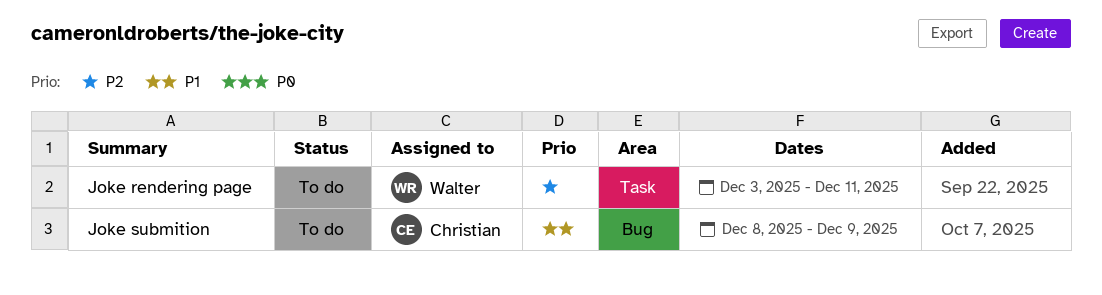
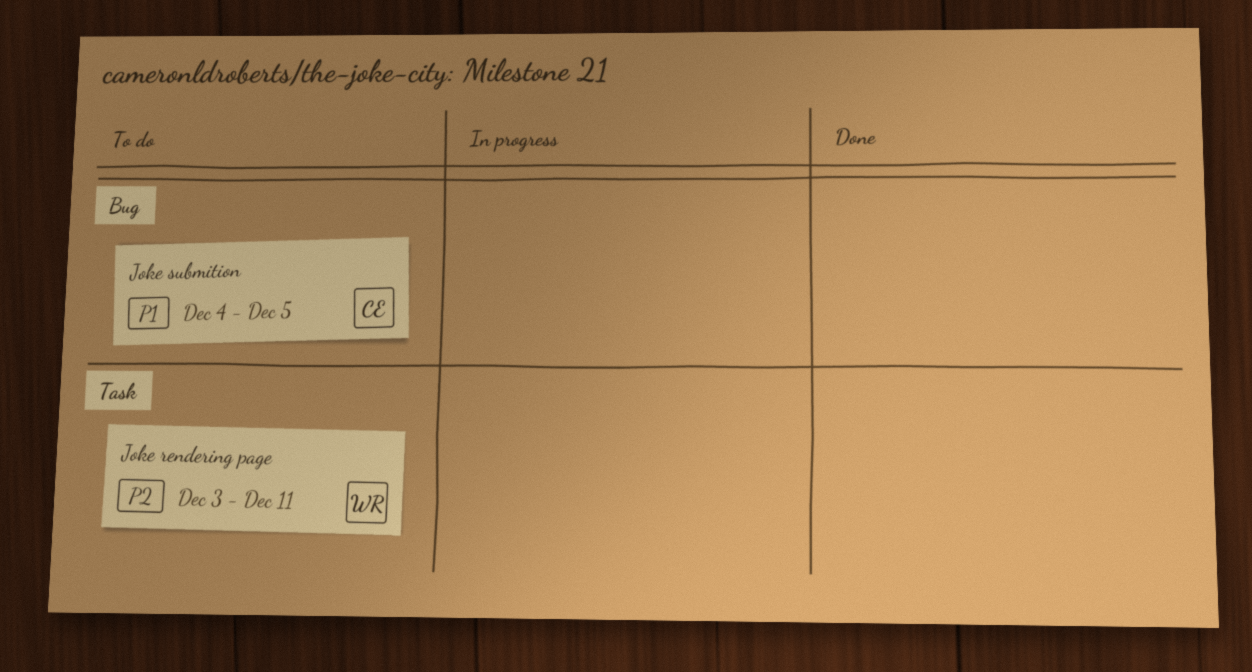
Joke submition, start: Dec 8 -> Dec 4
Joke submition, due: Dec 9 -> Dec 5

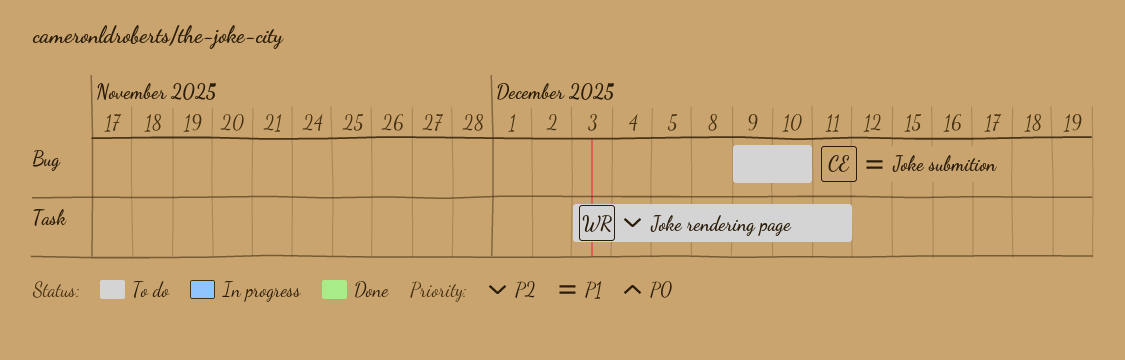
Joke submition, start: Dec 4 -> Dec 9
Joke submition, due: Dec 5 -> Dec 10

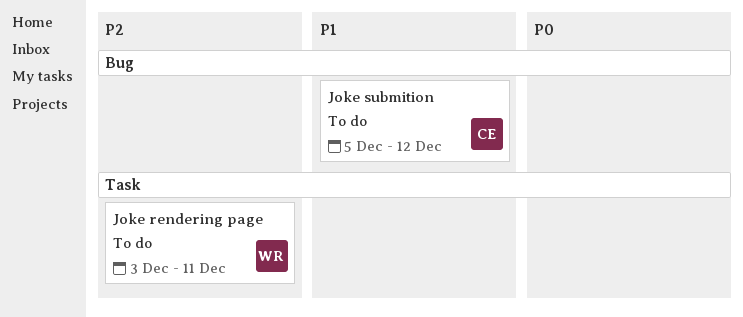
Joke submition, start: Dec 9 -> Dec 5
Joke submition, due: Dec 10 -> Dec 12

